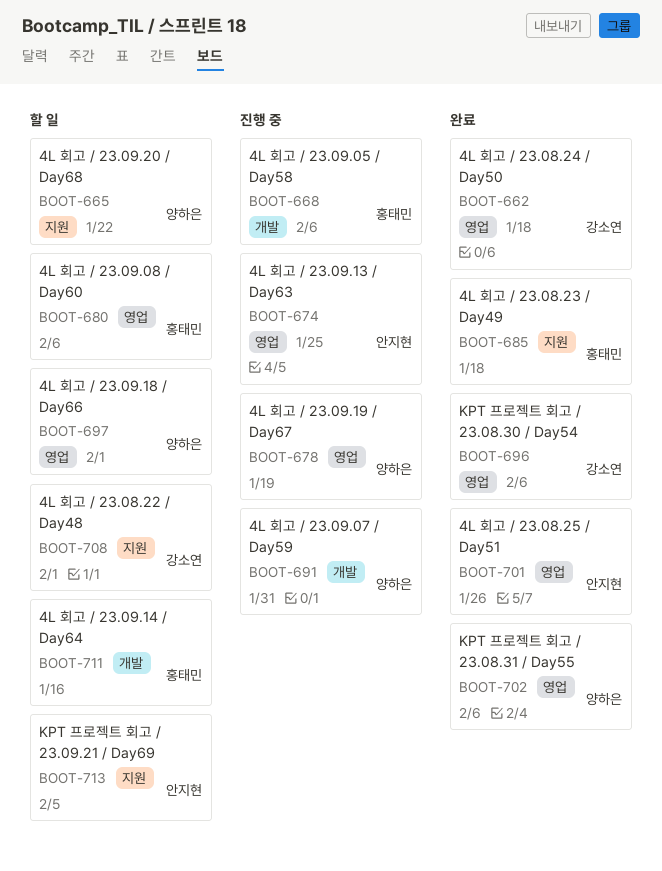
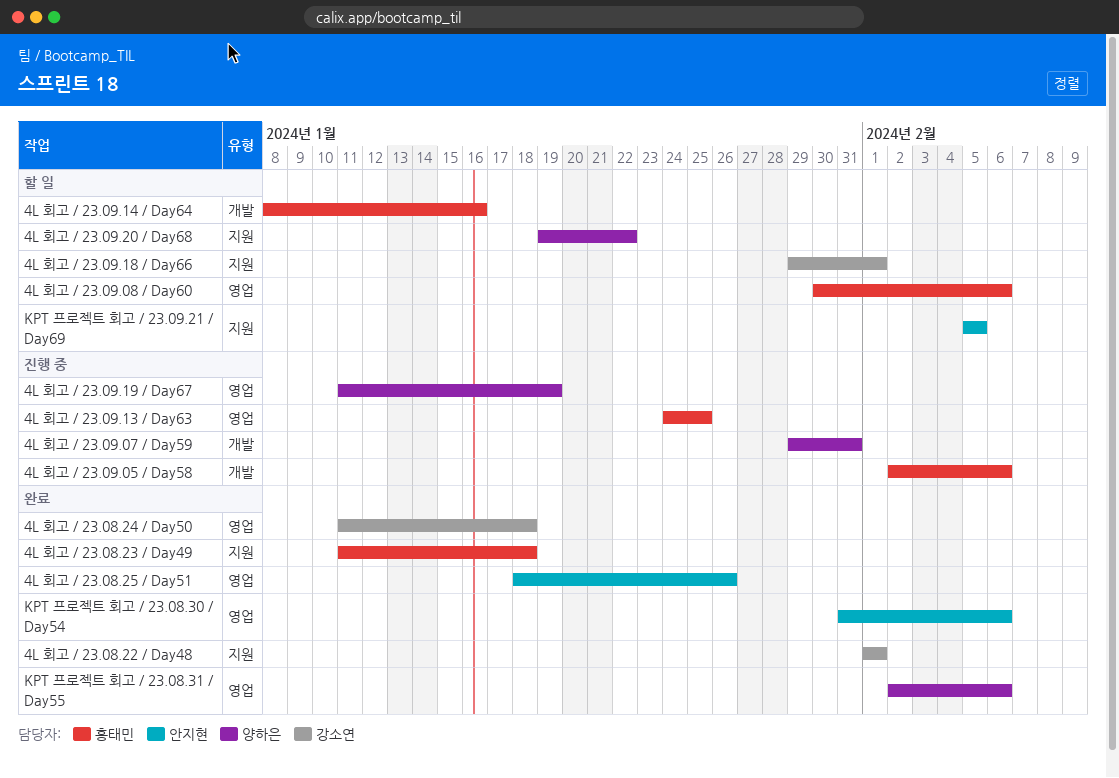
4L 회고 / 23.08.22 / Day48, status: 할 일 -> 완료
4L 회고 / 23.09.13 / Day63, owner: 안지현 -> 홍태민
4L 회고 / 23.09.18 / Day66, owner: 양하은 -> 강소연
4L 회고 / 23.09.18 / Day66, label: 영업 -> 지원
KPT 프로젝트 회고 / 23.08.30 / Day54, owner: 강소연 -> 안지현

